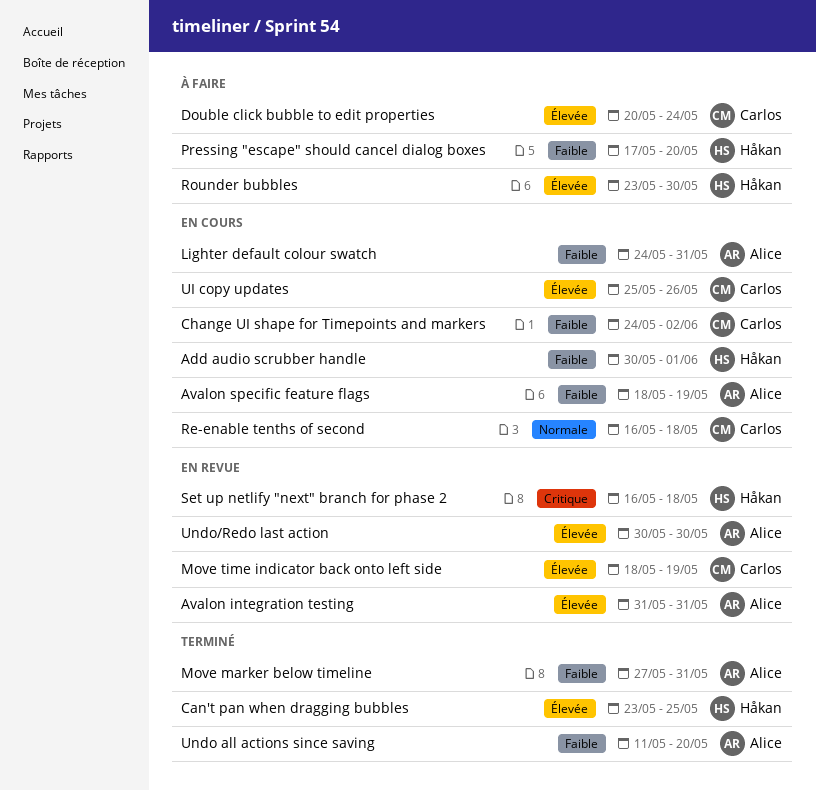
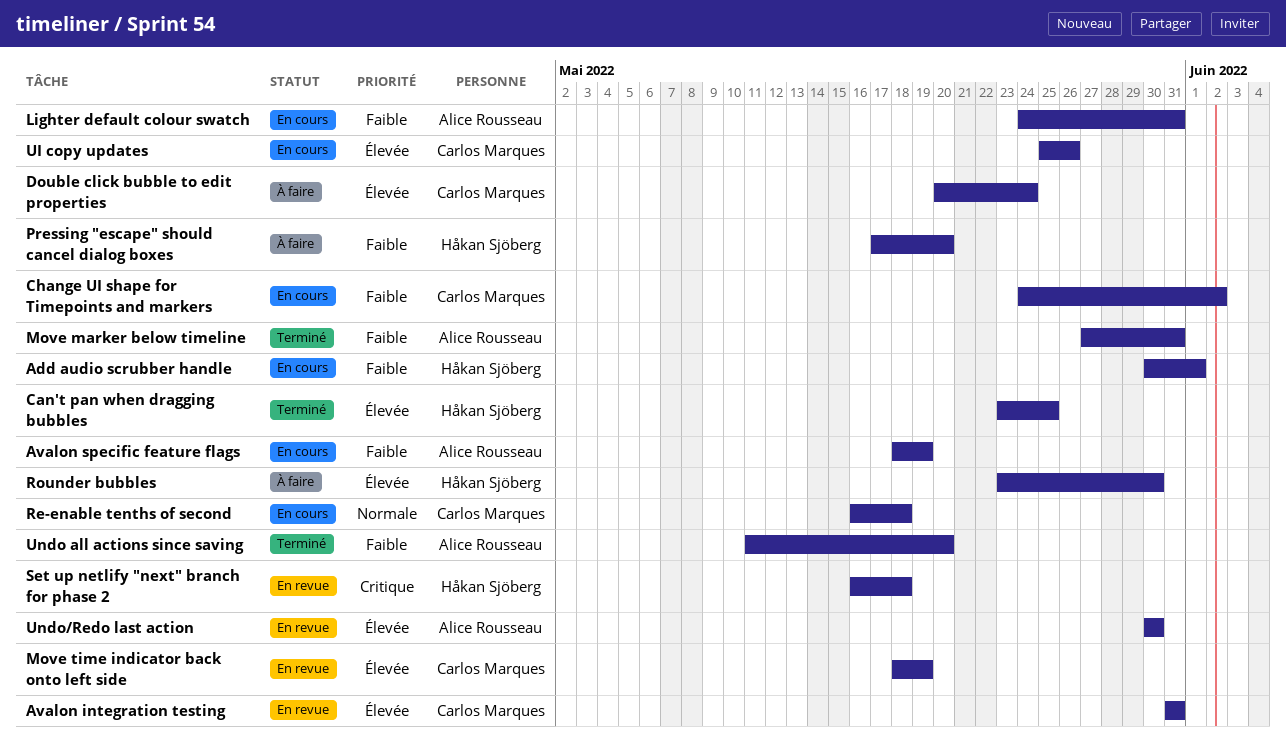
Avalon integration testing, owner: Alice Rousseau -> Carlos Marques

